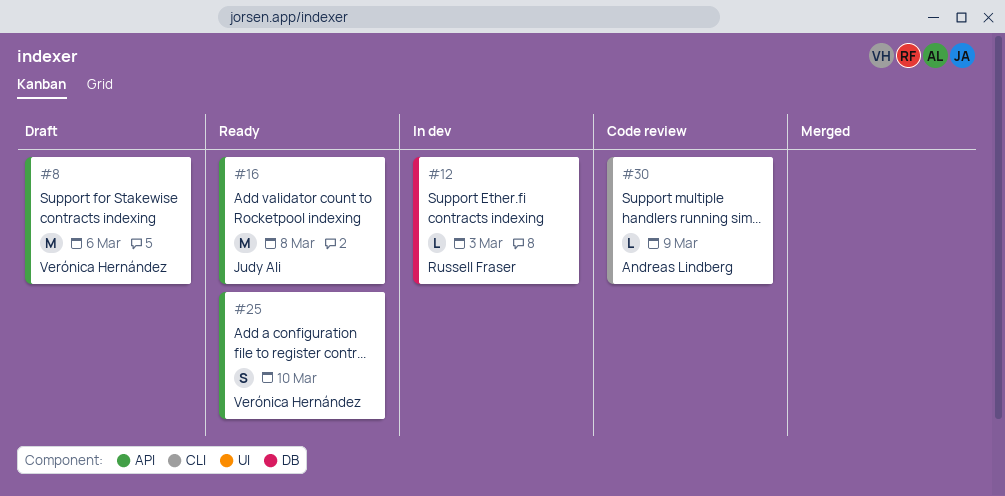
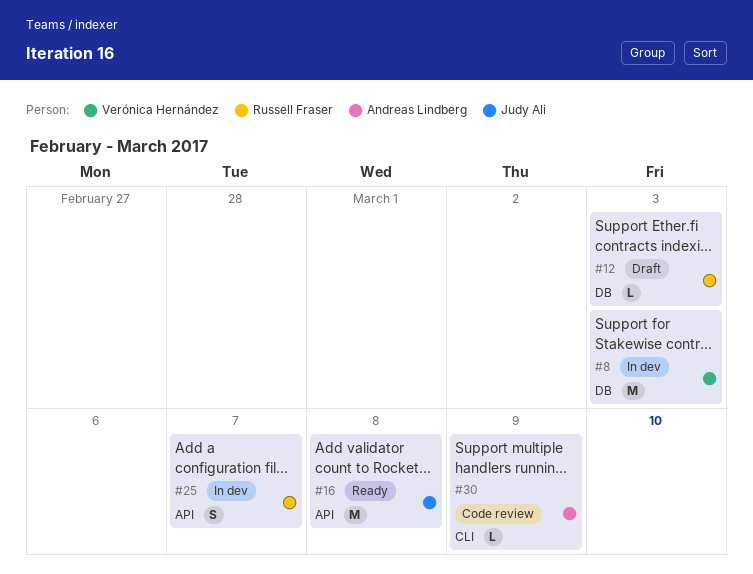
#8, status: Draft -> In dev
#8, label: API -> DB
#8, due: Mar 6 -> Mar 3
#12, status: In dev -> Draft
#25, status: Ready -> In dev
#25, owner: Verónica Hernández -> Russell Fraser
#25, due: Mar 10 -> Mar 7

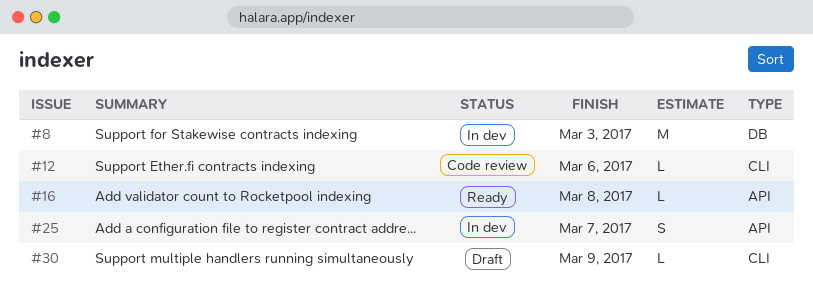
#12, status: Draft -> Code review
#12, label: DB -> CLI
#12, due: Mar 3 -> Mar 6
#16, estimate: M -> L
#30, status: Code review -> Draft

